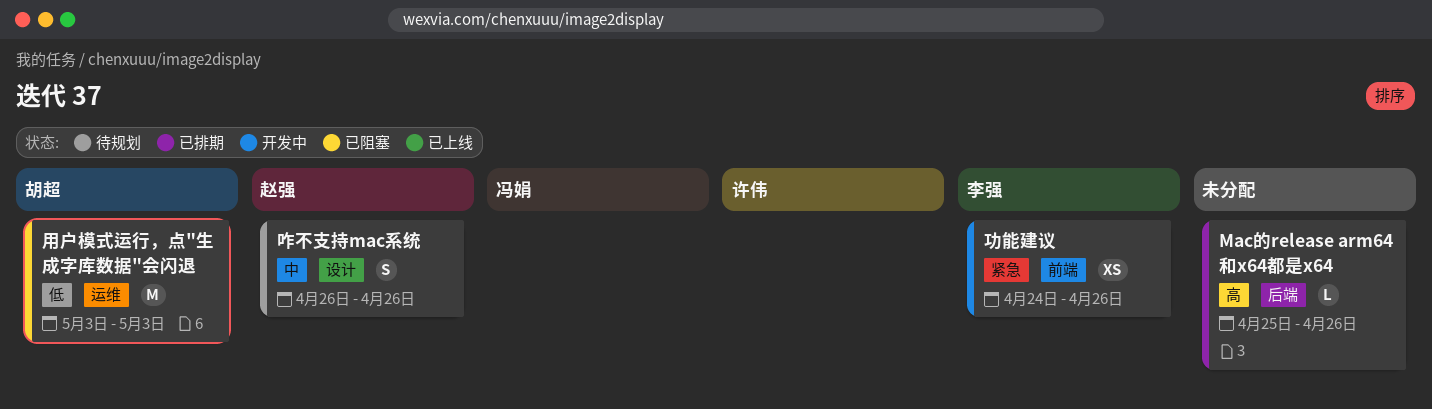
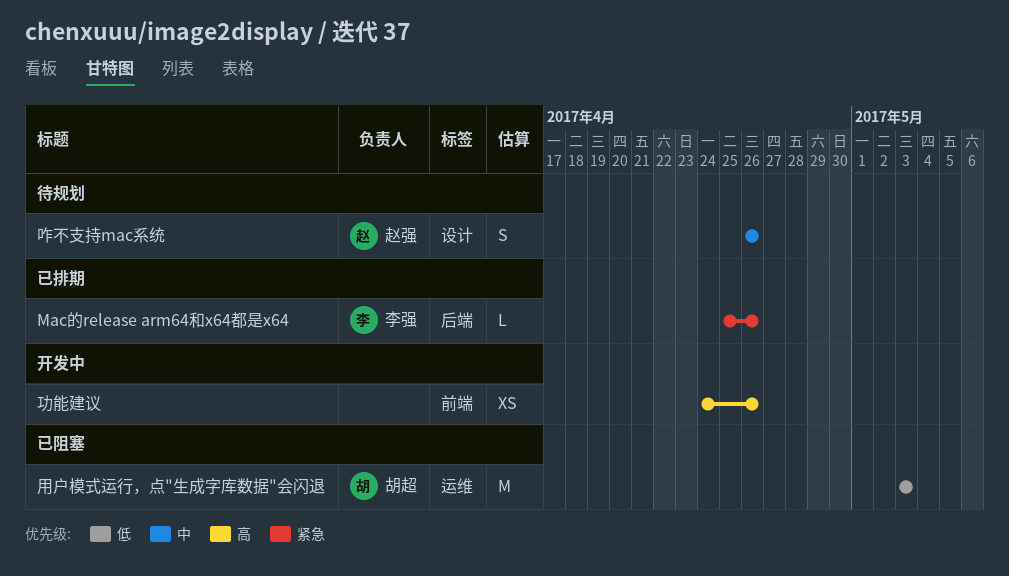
Mac的release arm64和x64都是x64, owner: none -> 李强
Mac的release arm64和x64都是x64, priority: 高 -> 紧急
功能建议, owner: 李强 -> none
功能建议, priority: 紧急 -> 高

